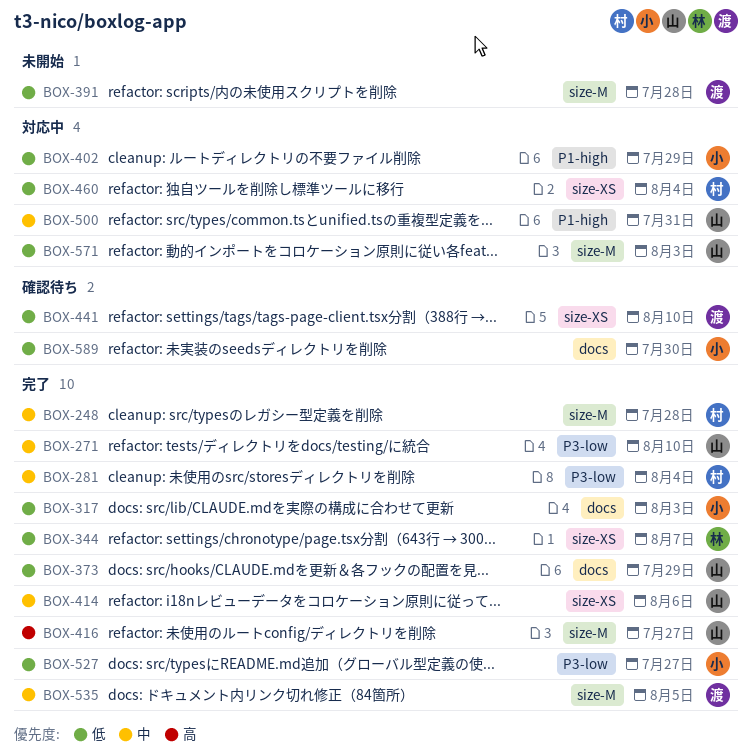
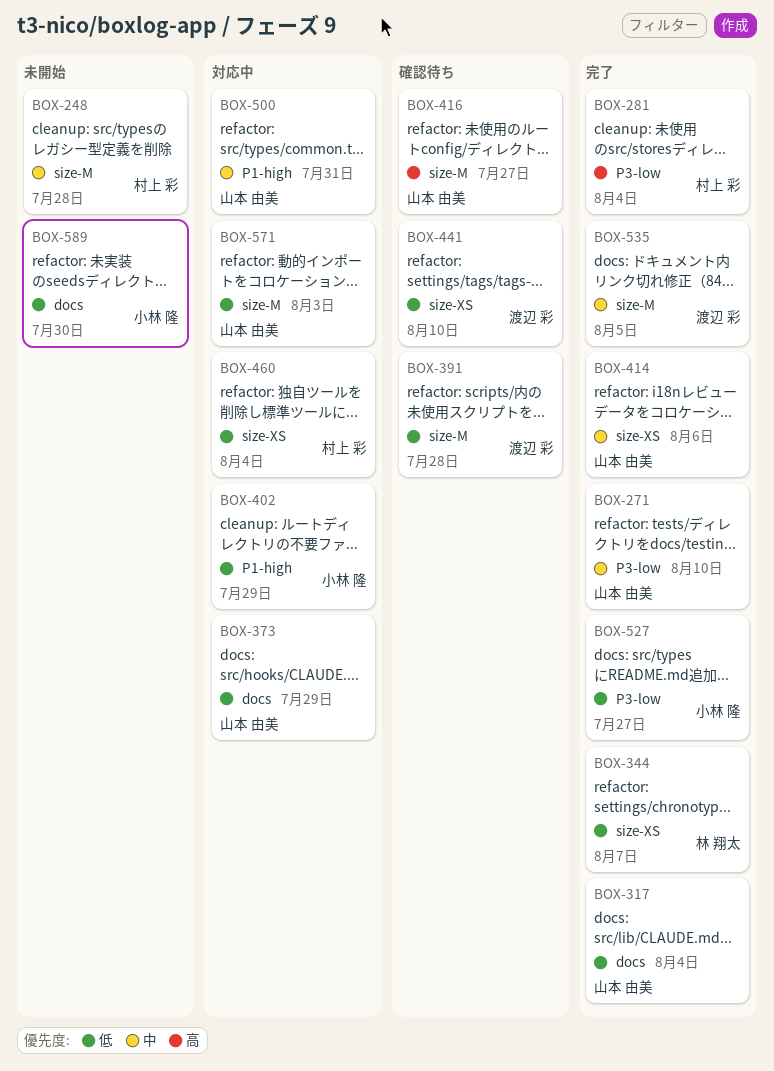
BOX-248, status: 完了 -> 未開始
BOX-281, priority: 中 -> 高
BOX-317, owner: 小林 隆 -> 山本 由美
BOX-317, due: Aug 3 -> Aug 4
BOX-373, status: 完了 -> 対応中
BOX-391, status: 未開始 -> 確認待ち
BOX-416, status: 完了 -> 確認待ち
BOX-589, status: 確認待ち -> 未開始

